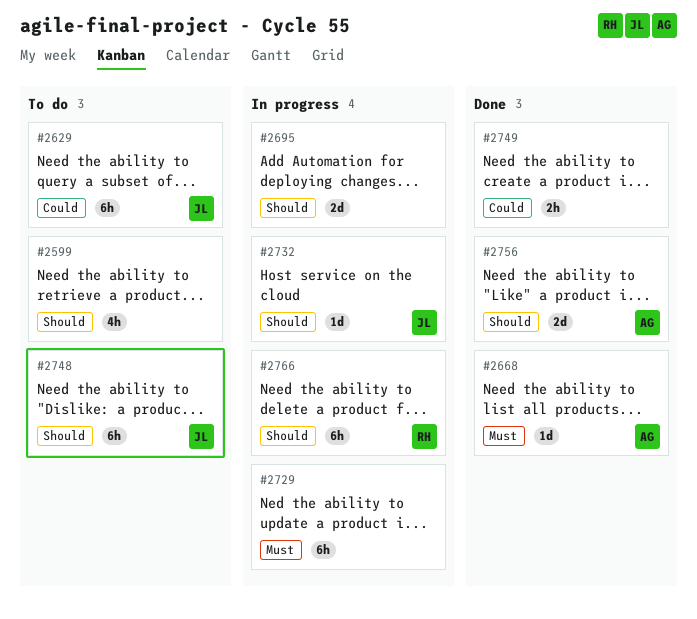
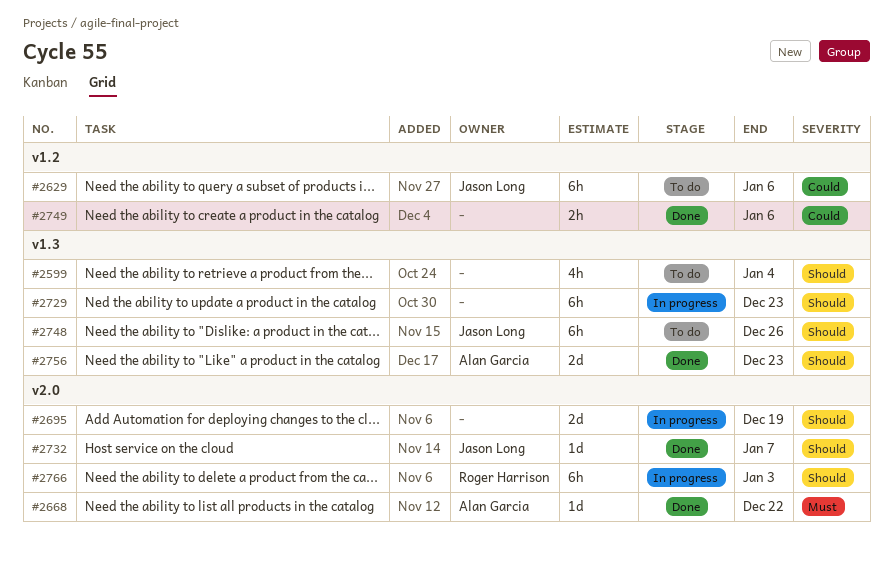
#2729, priority: Must -> Should
#2732, status: In progress -> Done

